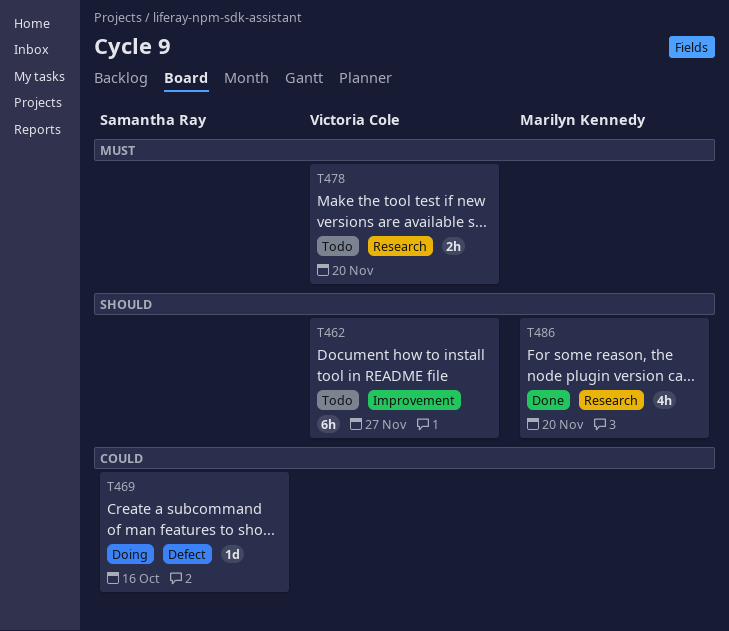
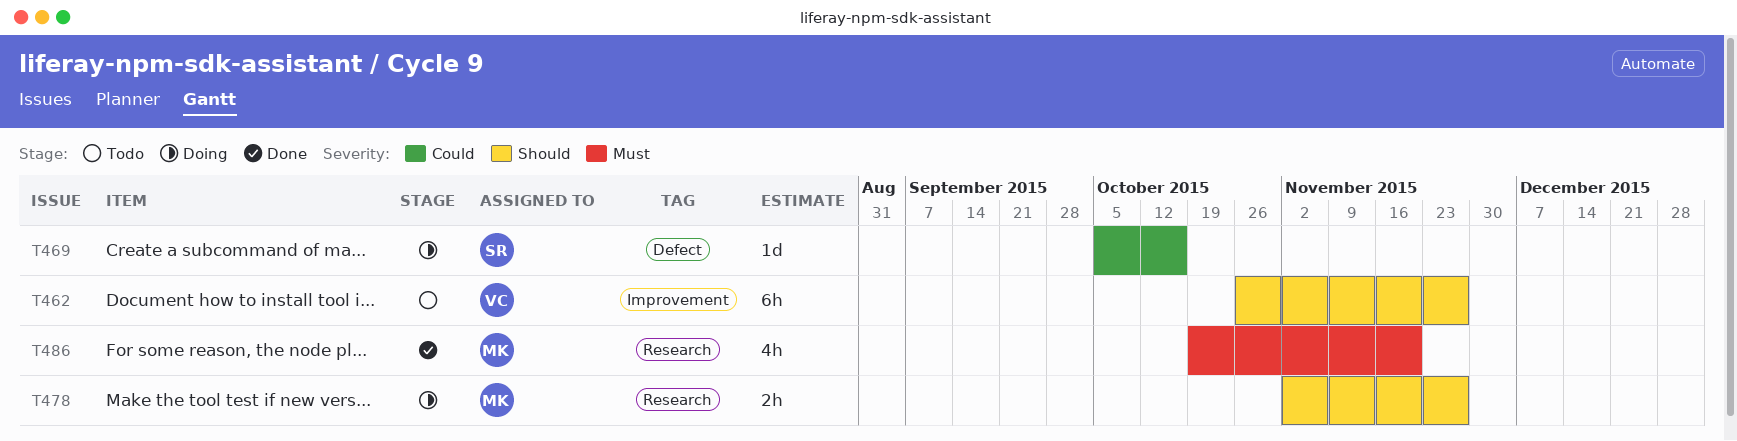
T478, status: Todo -> Doing
T478, owner: Victoria Cole -> Marilyn Kennedy
T478, priority: Must -> Should
T478, due: Nov 20 -> Nov 27
T486, priority: Should -> Must

